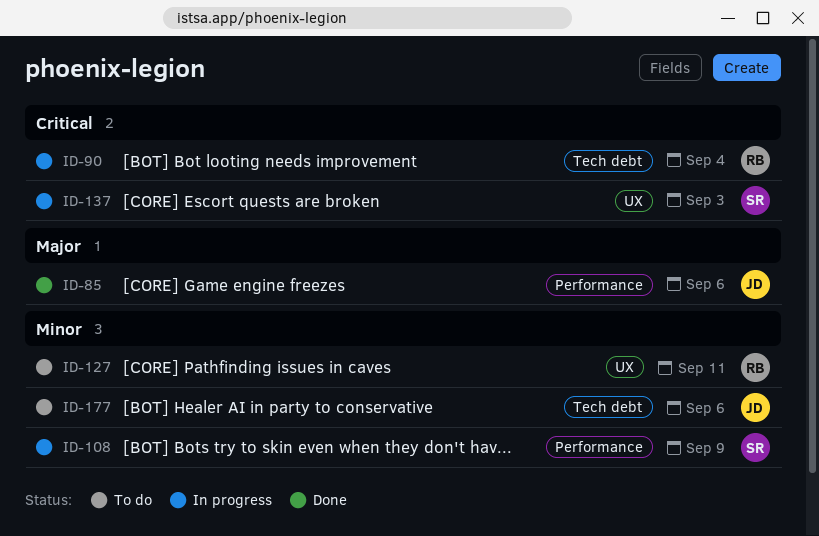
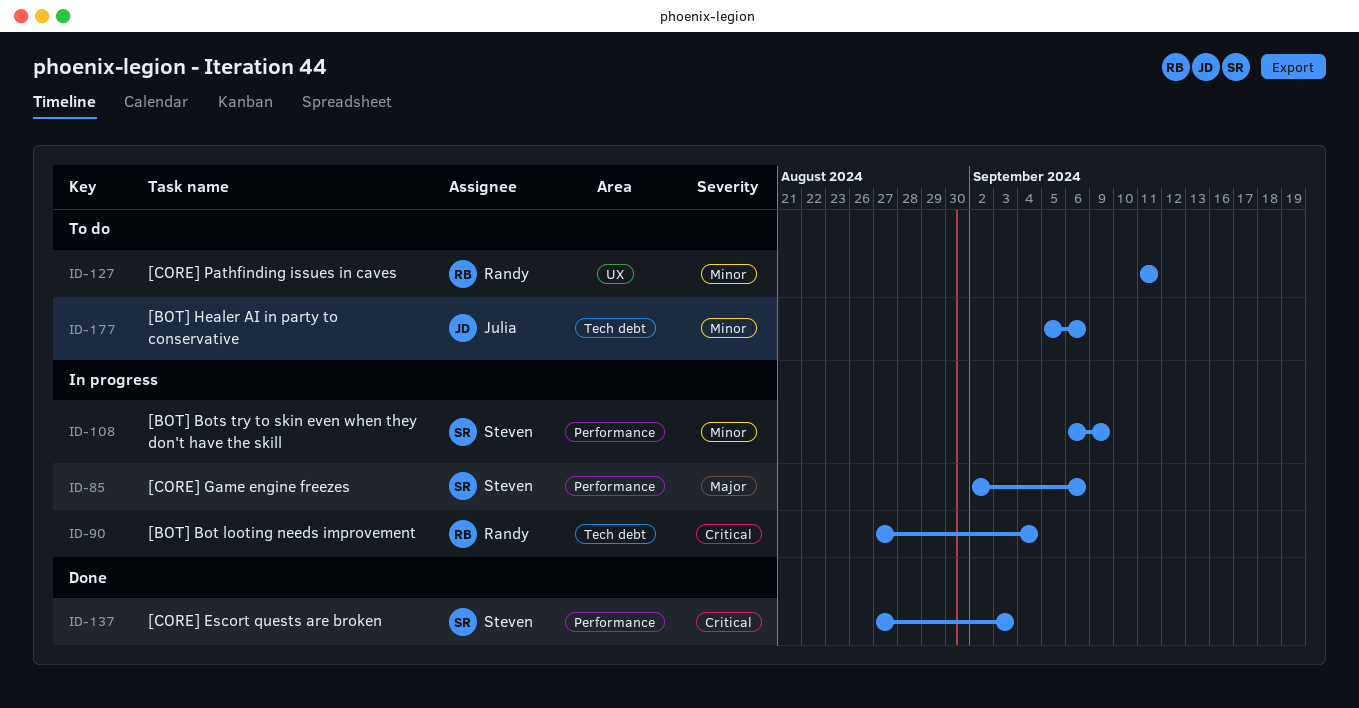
ID-85, status: Done -> In progress
ID-85, owner: Julia -> Steven
ID-137, status: In progress -> Done
ID-137, label: UX -> Performance

